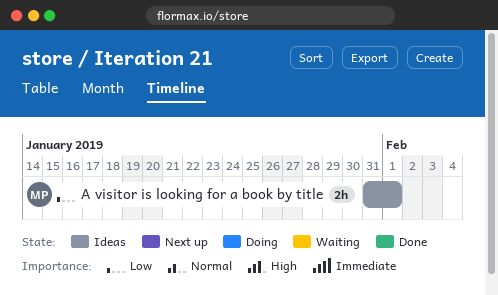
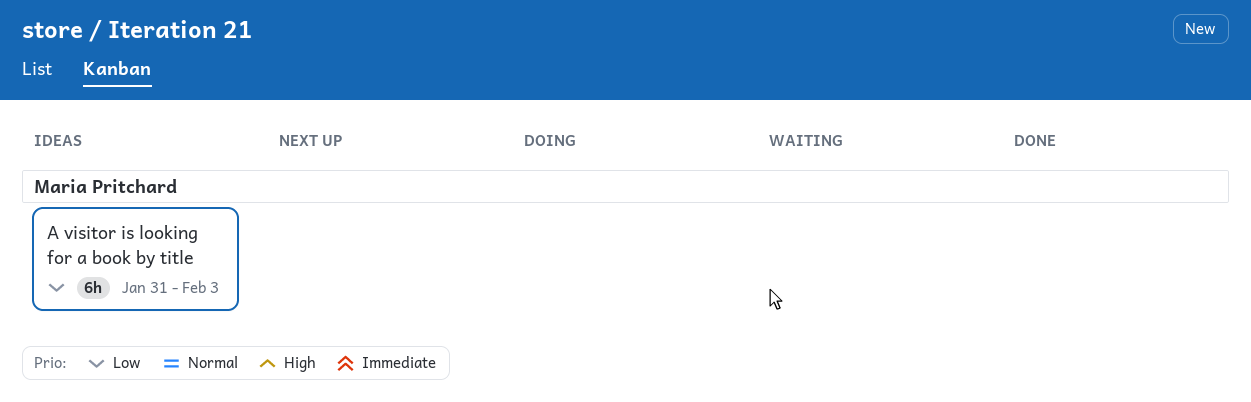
A visitor is looking for a book by title, estimate: 2h -> 6h
A visitor is looking for a book by title, due: Feb 1 -> Feb 3

